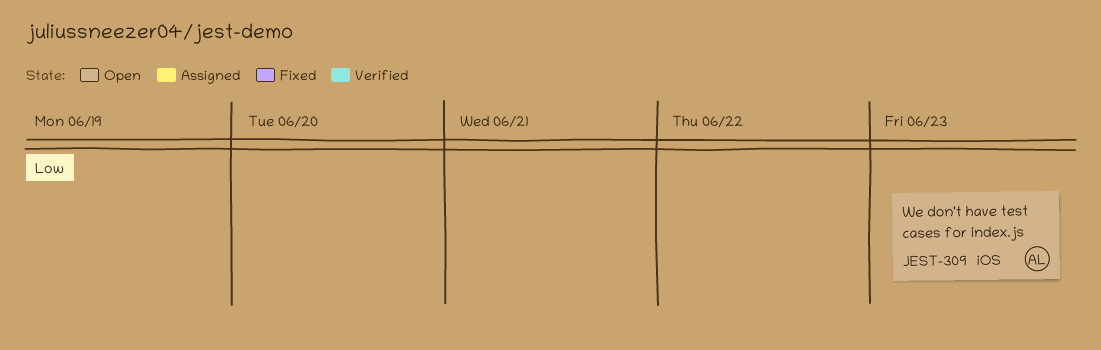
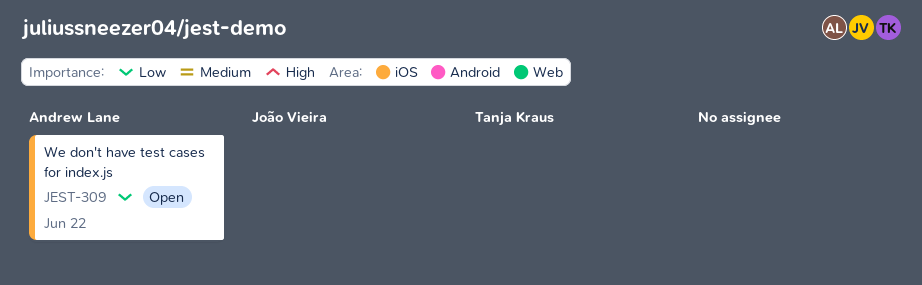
JEST-309, due: Jun 23 -> Jun 22

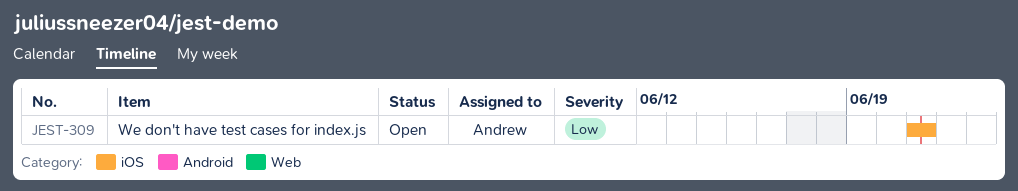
JEST-309, due: Jun 22 -> Jun 21

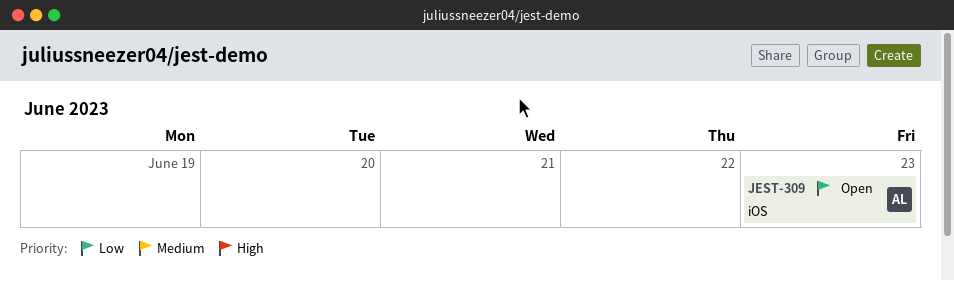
JEST-309, due: Jun 21 -> Jun 23

